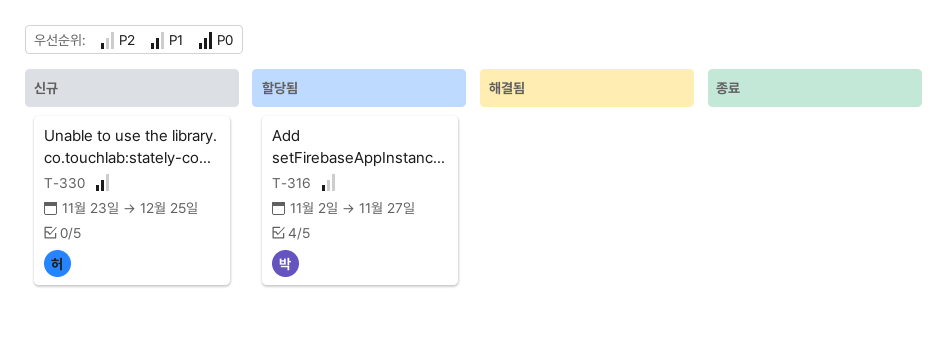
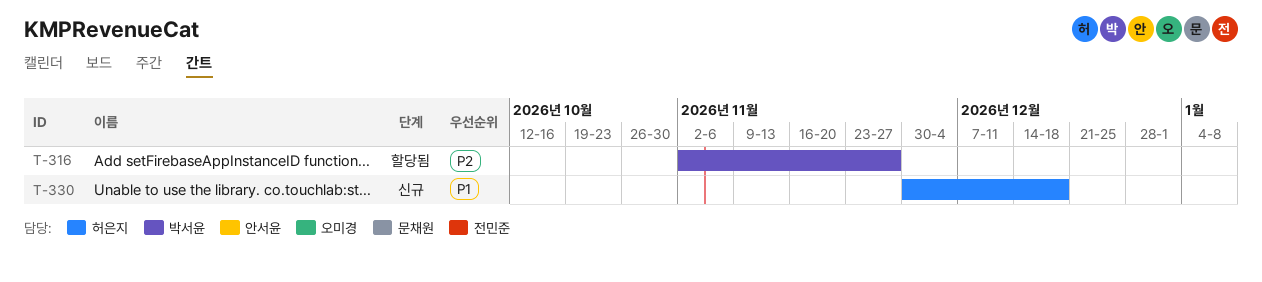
T-330, start: Nov 23 -> Nov 30
T-330, due: Dec 25 -> Dec 18

